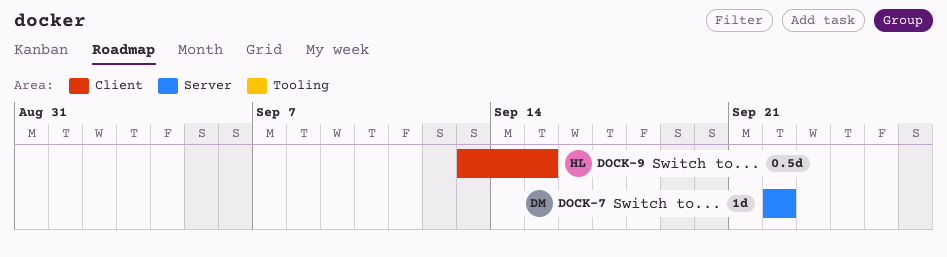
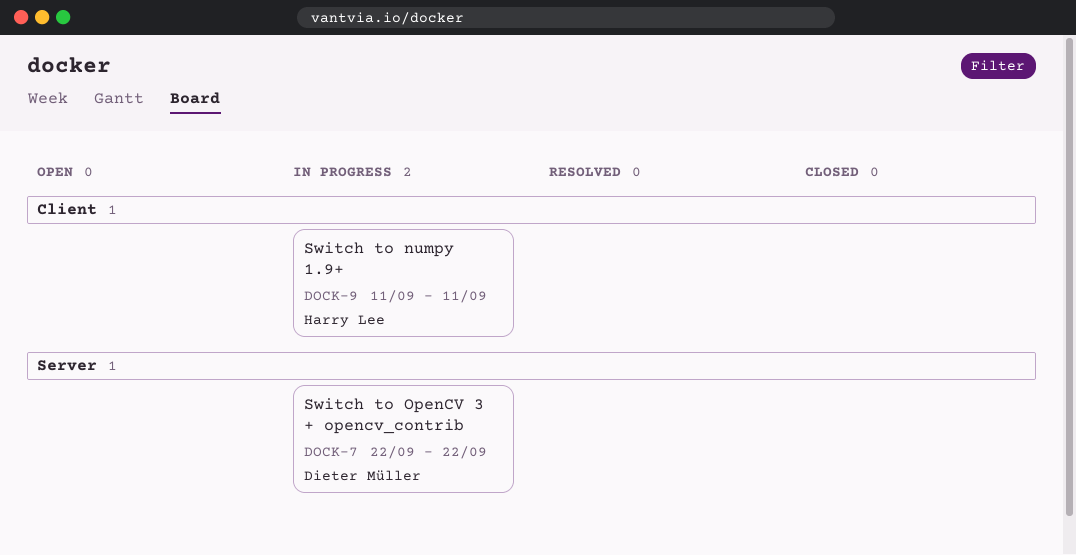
DOCK-9, start: Sep 13 -> Sep 11
DOCK-9, due: Sep 15 -> Sep 11

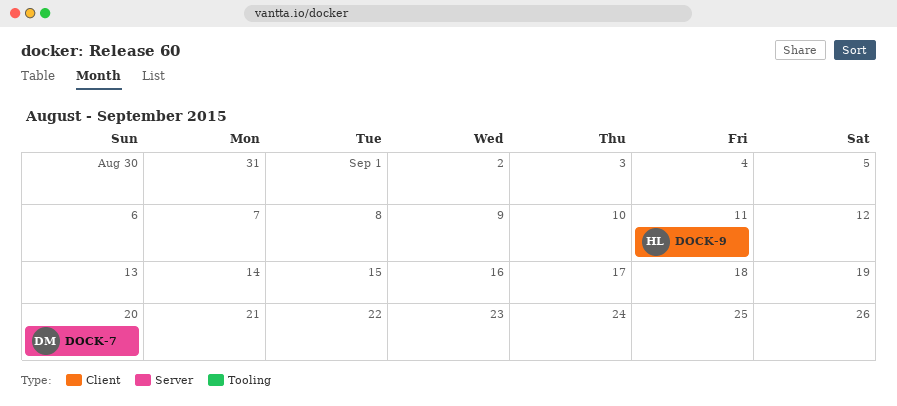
DOCK-7, start: Sep 22 -> Sep 20
DOCK-7, due: Sep 22 -> Sep 20

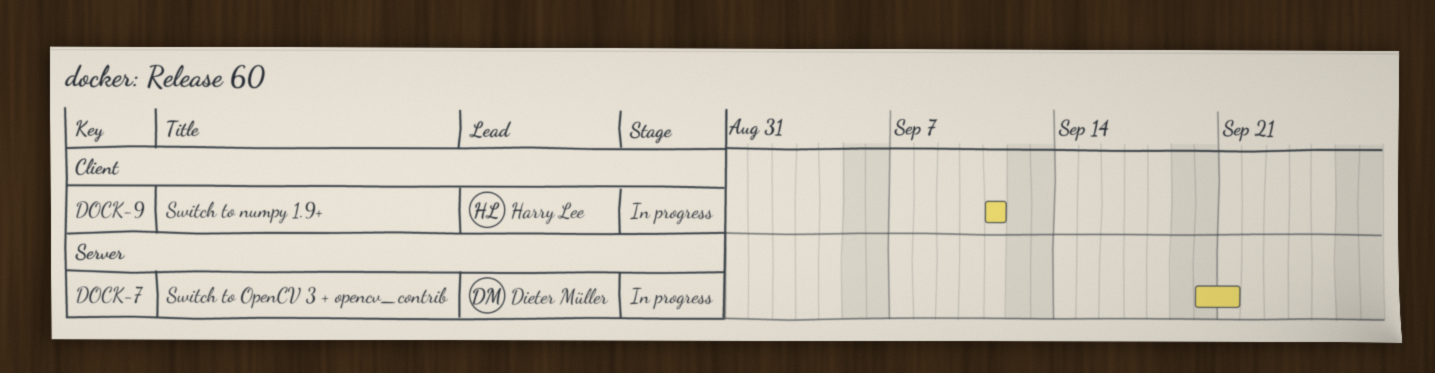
DOCK-7, due: Sep 20 -> Sep 21

